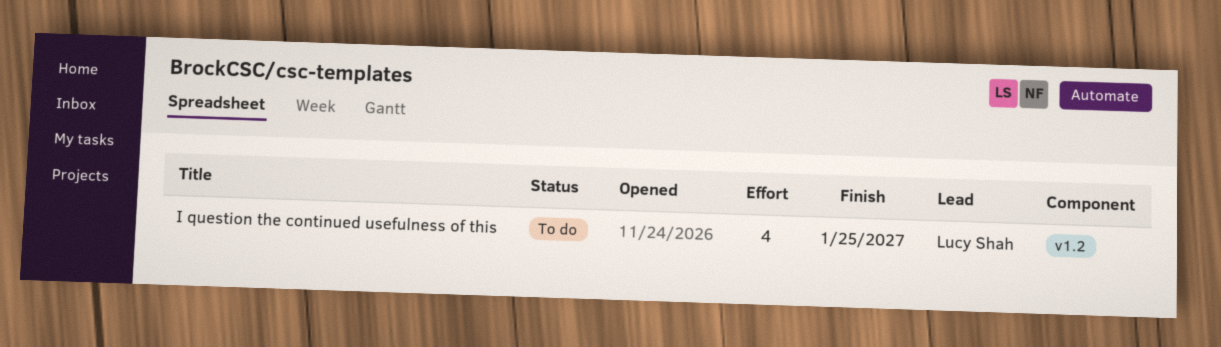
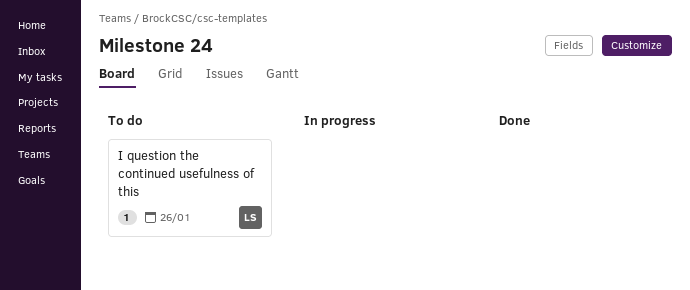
I question the continued usefulness of this, estimate: 4 -> 1
I question the continued usefulness of this, due: Jan 25 -> Jan 26

